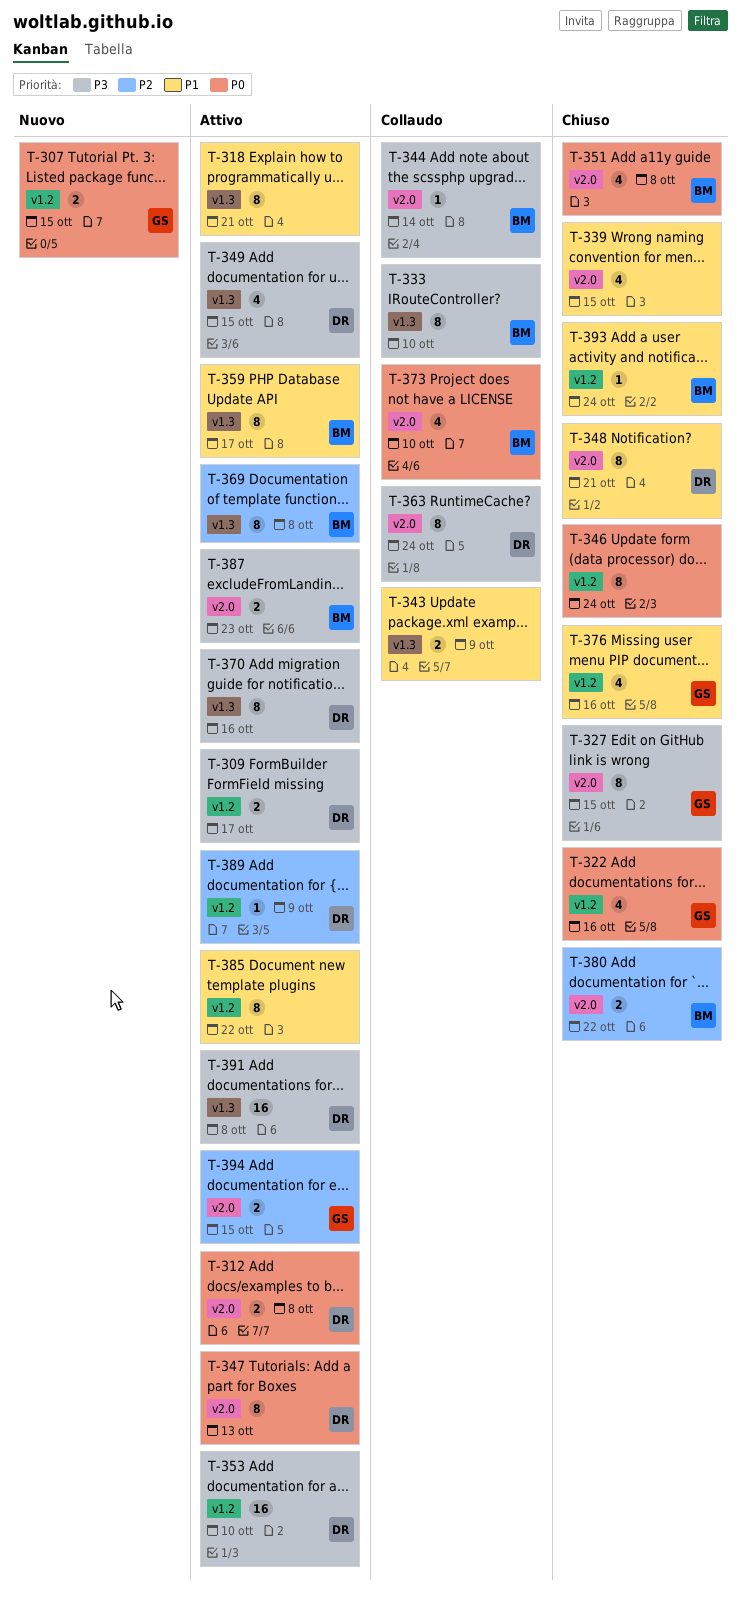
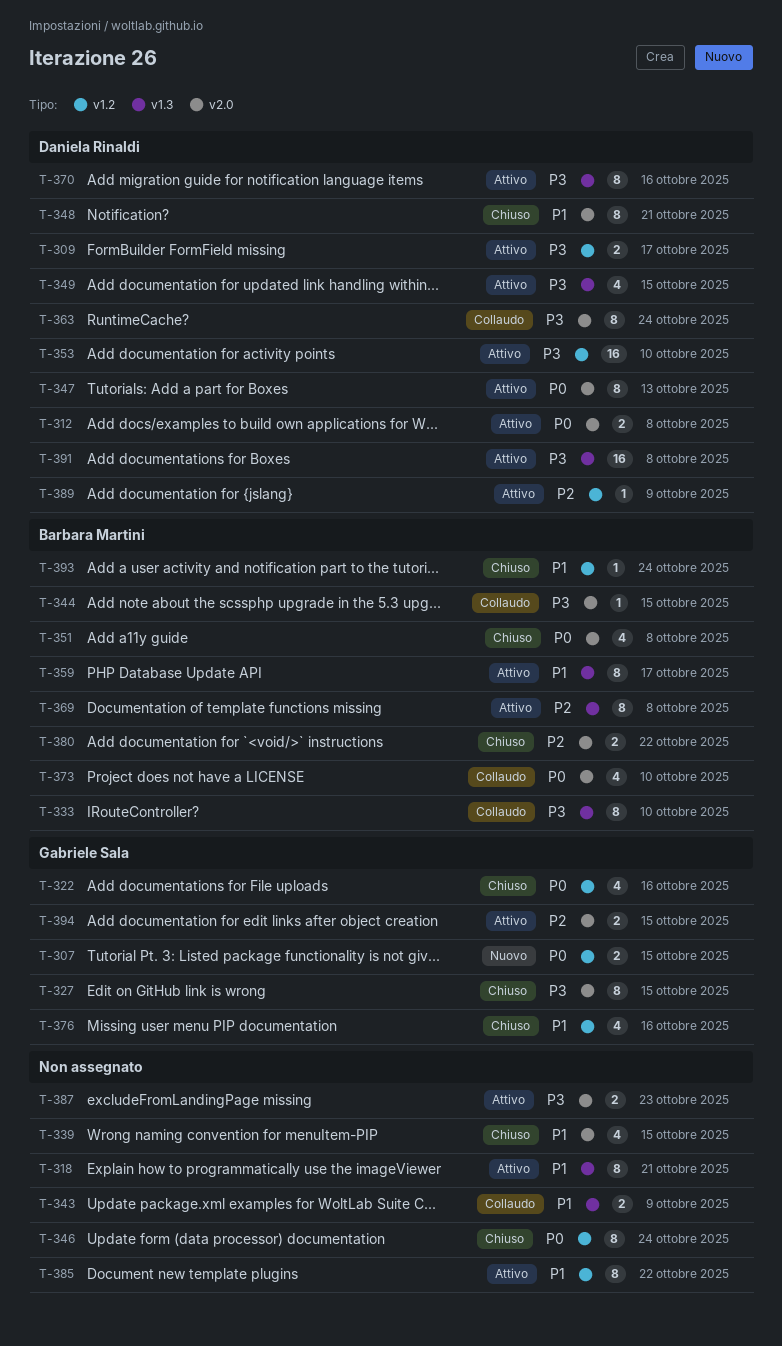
T-344, due: Oct 14 -> Oct 15
T-387, owner: Barbara Martini -> none

